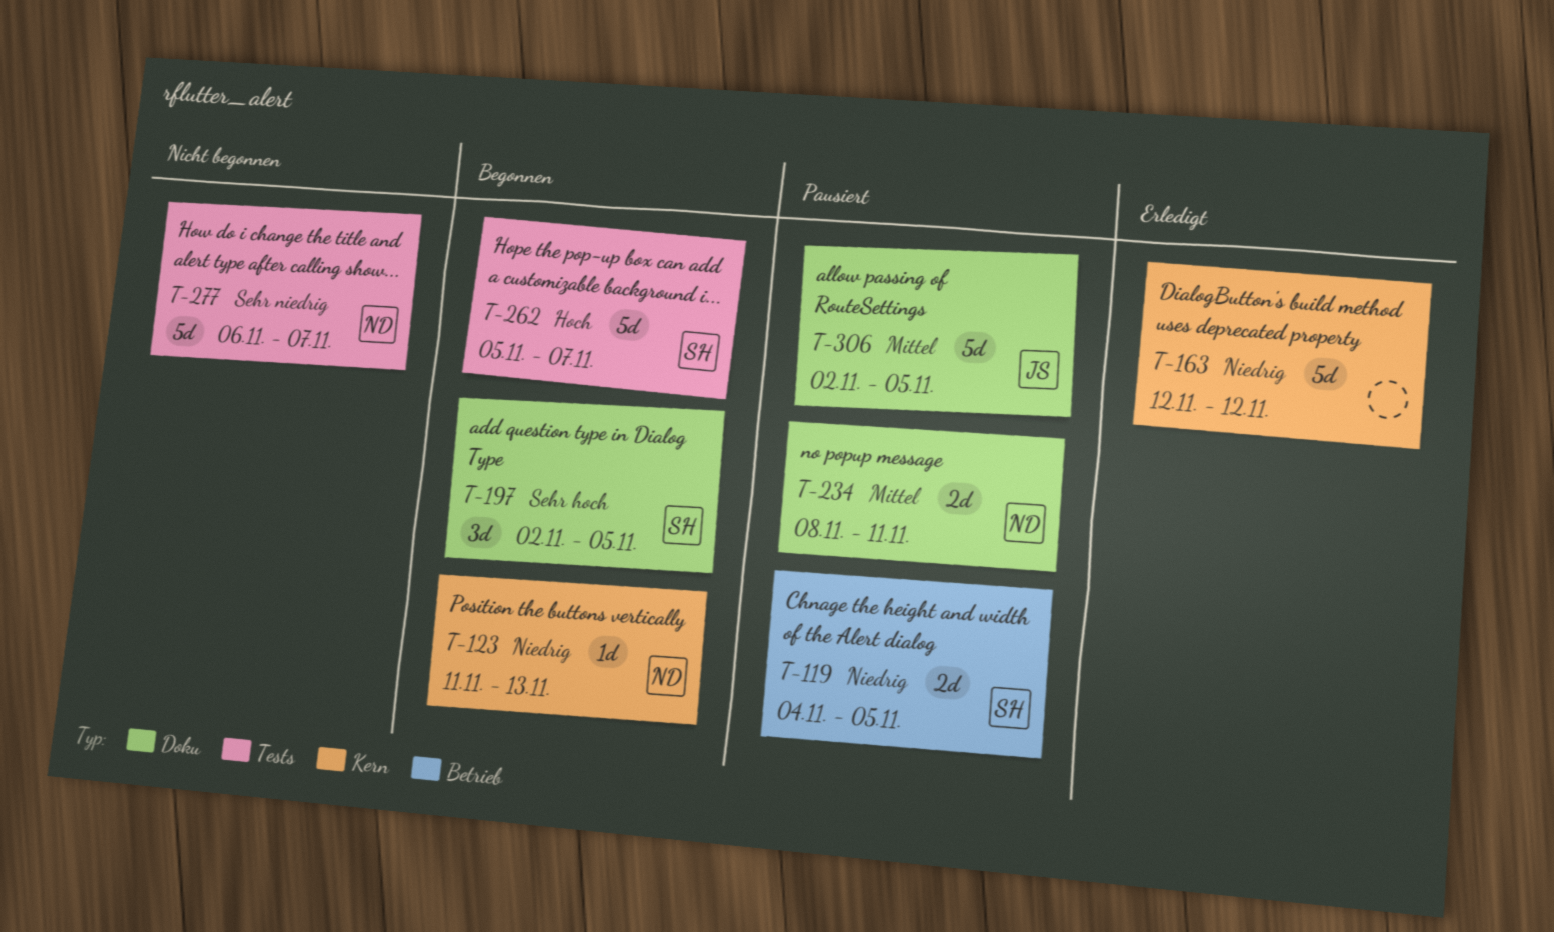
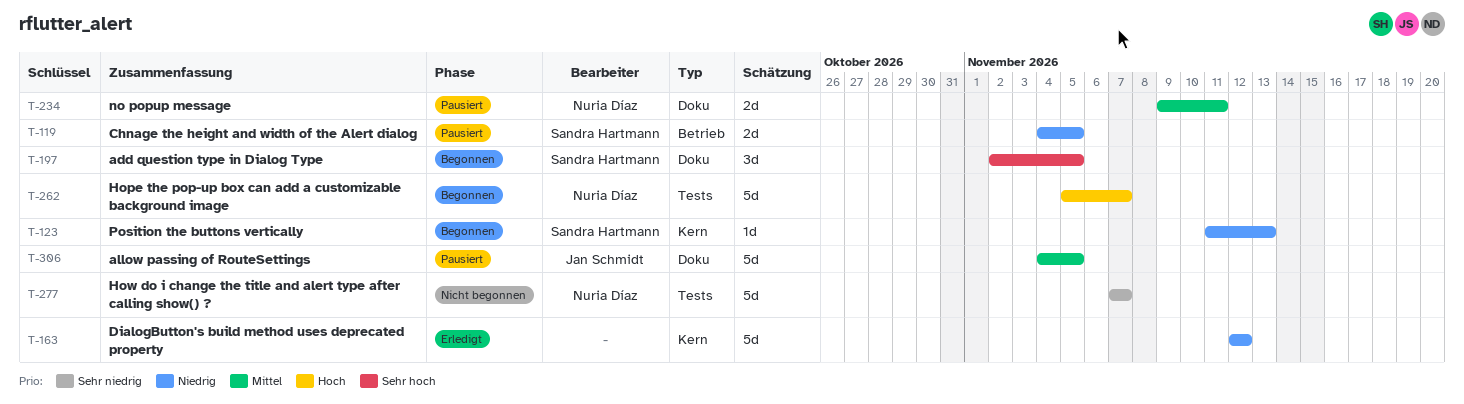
T-123, owner: Nuria Díaz -> Sandra Hartmann
T-234, start: Nov 8 -> Nov 9
T-262, owner: Sandra Hartmann -> Nuria Díaz
T-277, start: Nov 6 -> Nov 7
T-306, start: Nov 2 -> Nov 4

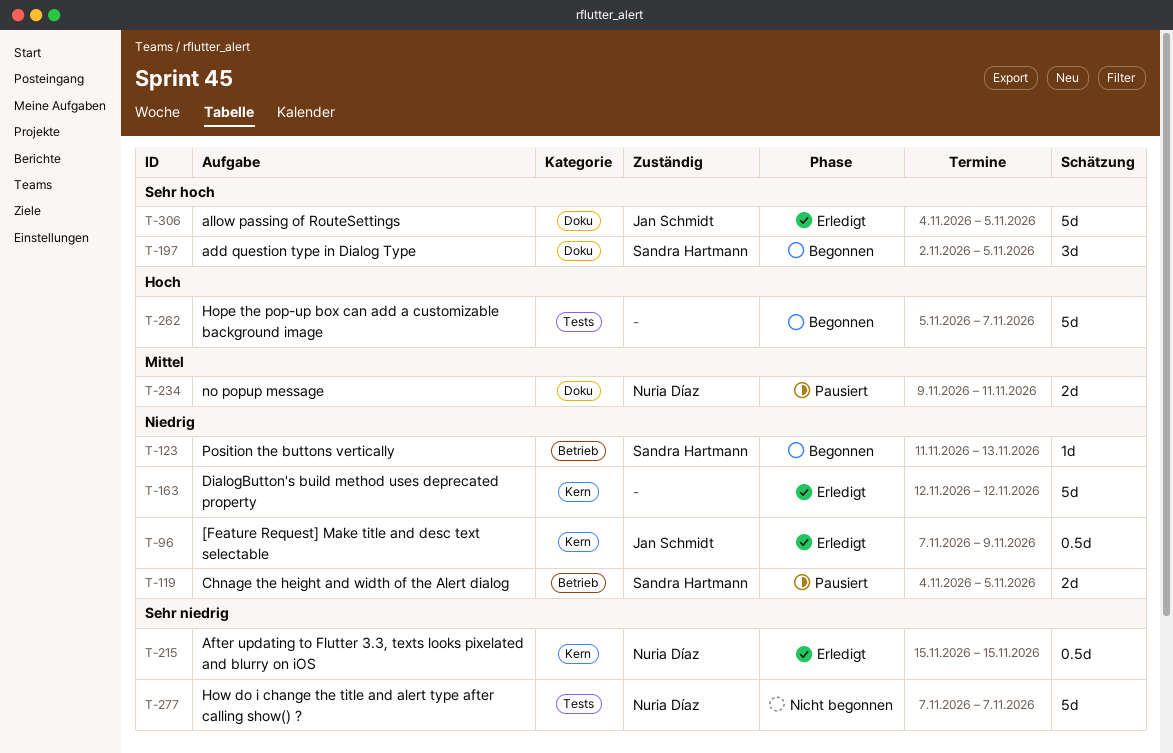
T-96: none -> present
T-123, label: Kern -> Betrieb
T-215: none -> present
T-262, owner: Nuria Díaz -> none
T-306, status: Pausiert -> Erledigt
T-306, priority: Mittel -> Sehr hoch

